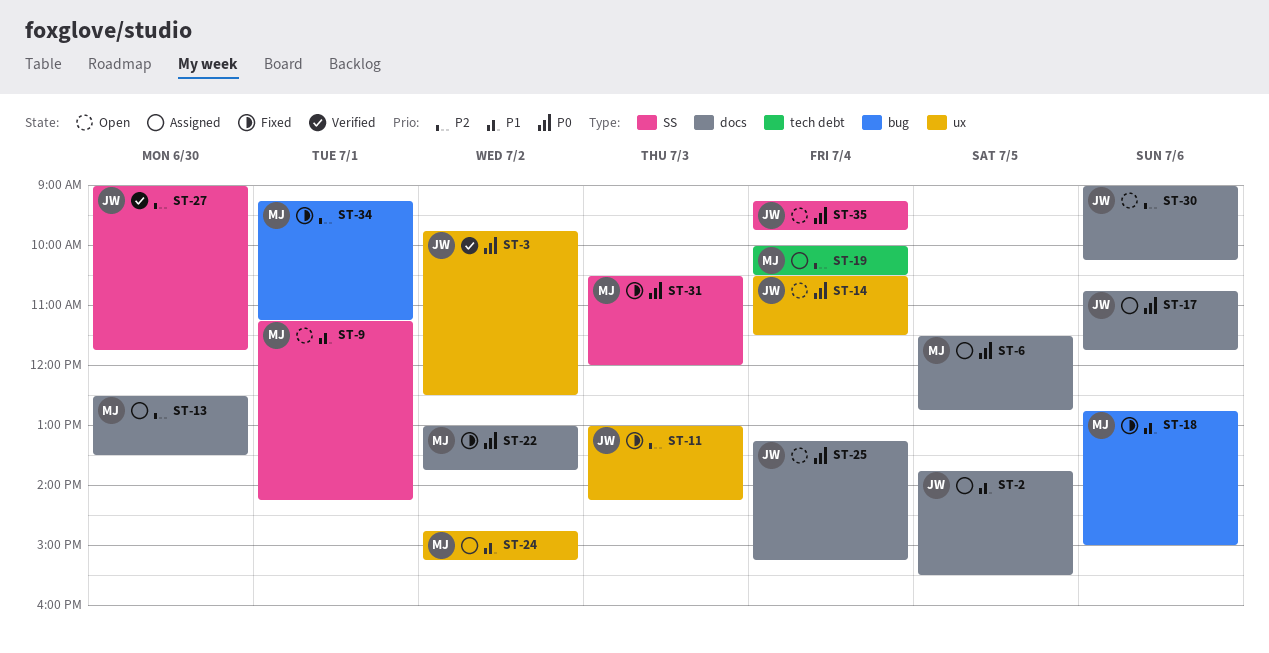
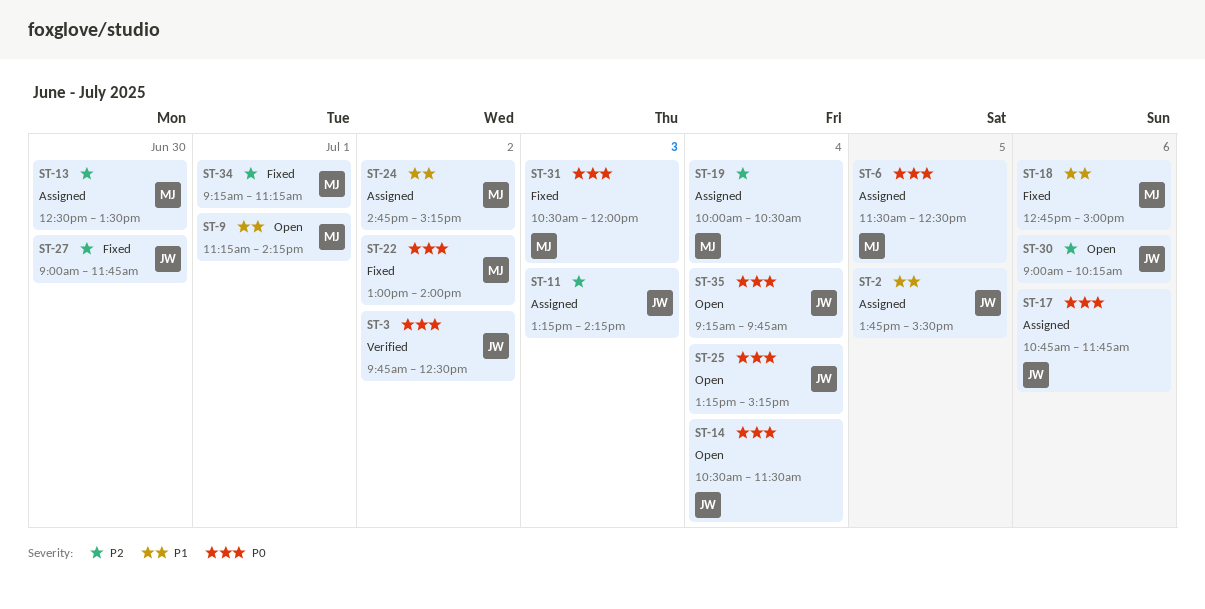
ST-6, ends: 12:45 -> 12:30
ST-11, status: Fixed -> Assigned
ST-11, begins: 13:00 -> 13:15
ST-22, ends: 13:45 -> 14:00
ST-27, status: Verified -> Fixed

